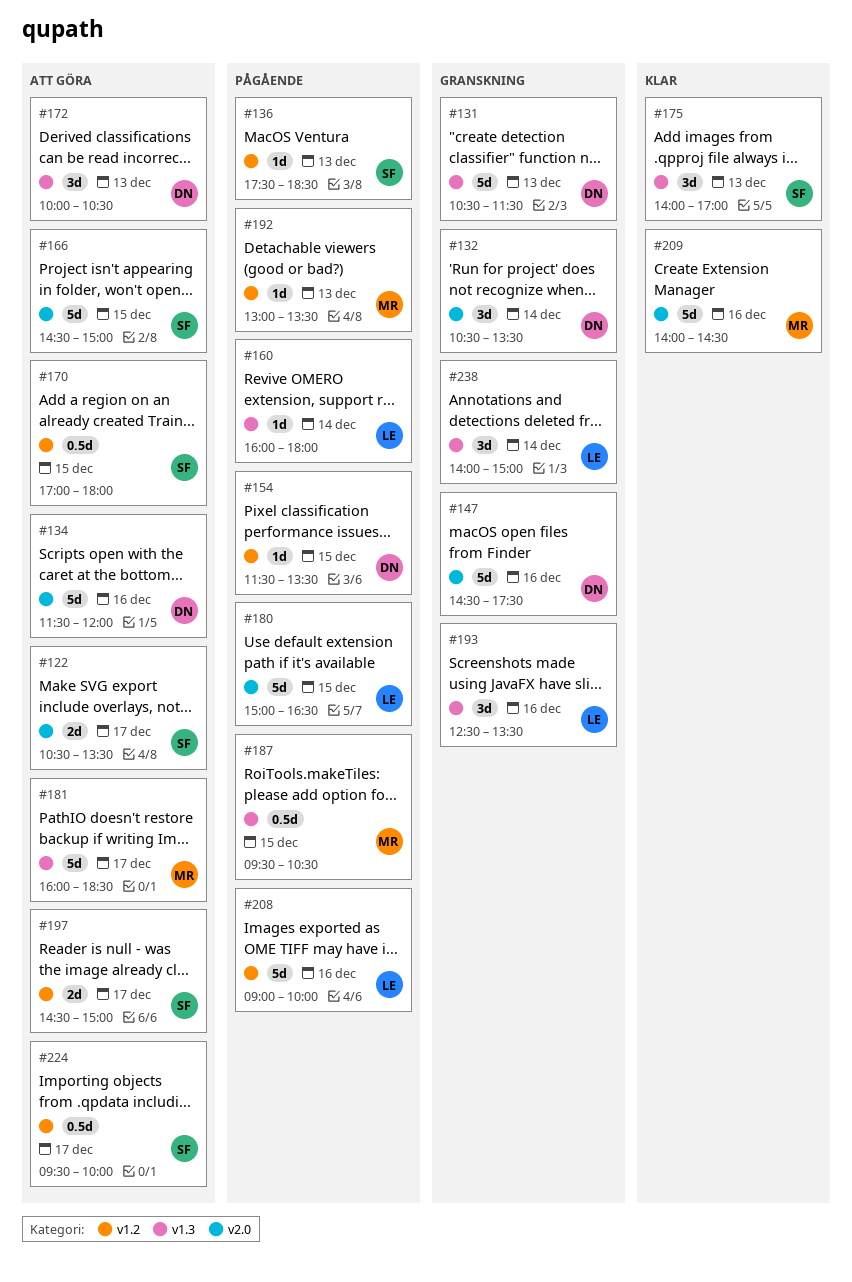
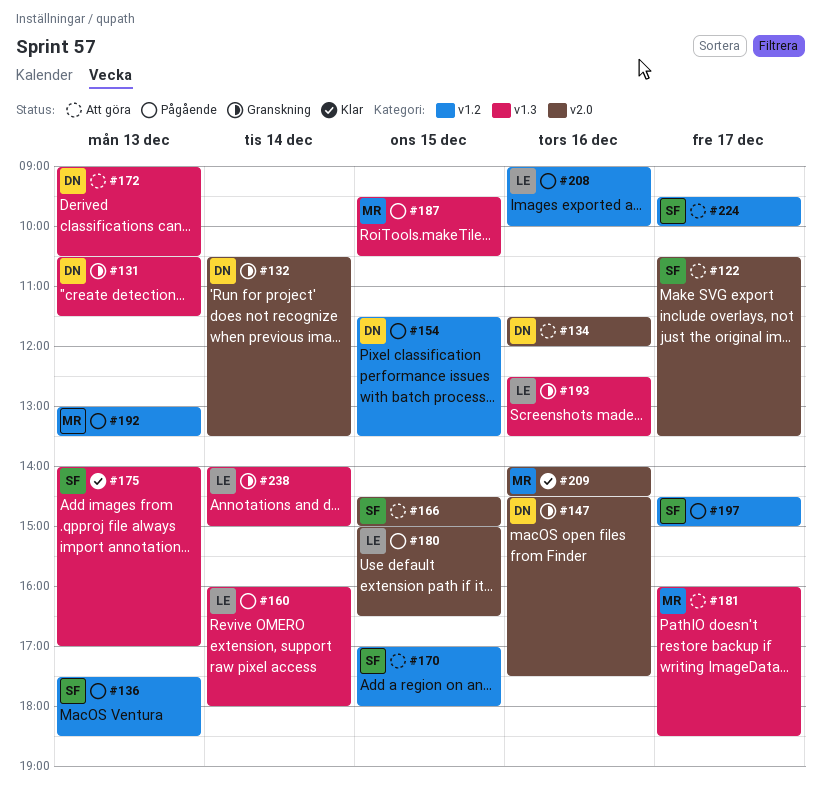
#172, begins: 10:00 -> 09:00
#197, status: Att göra -> Pågående

